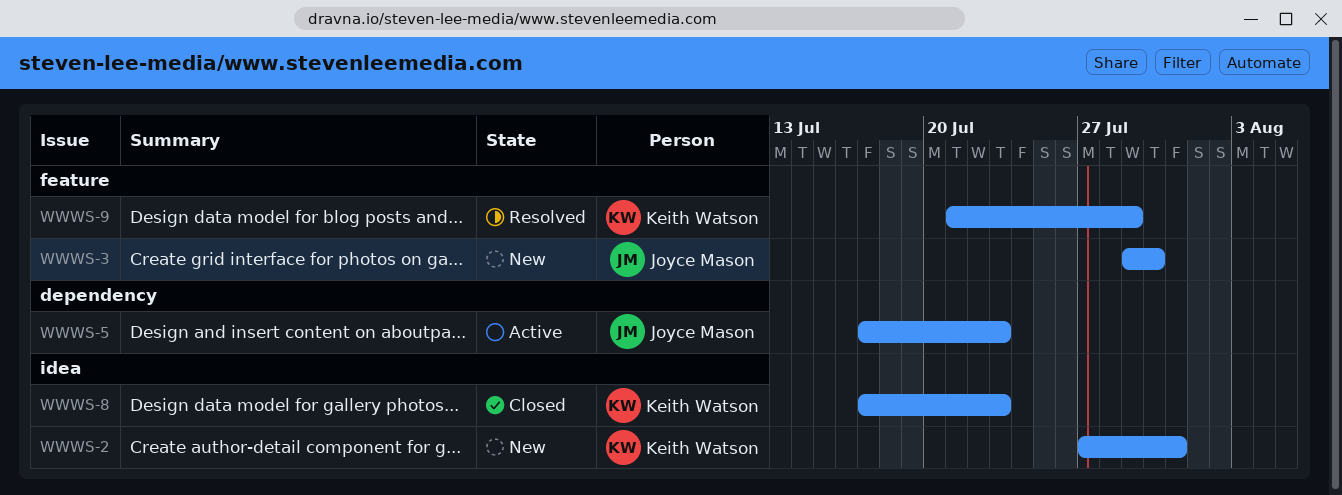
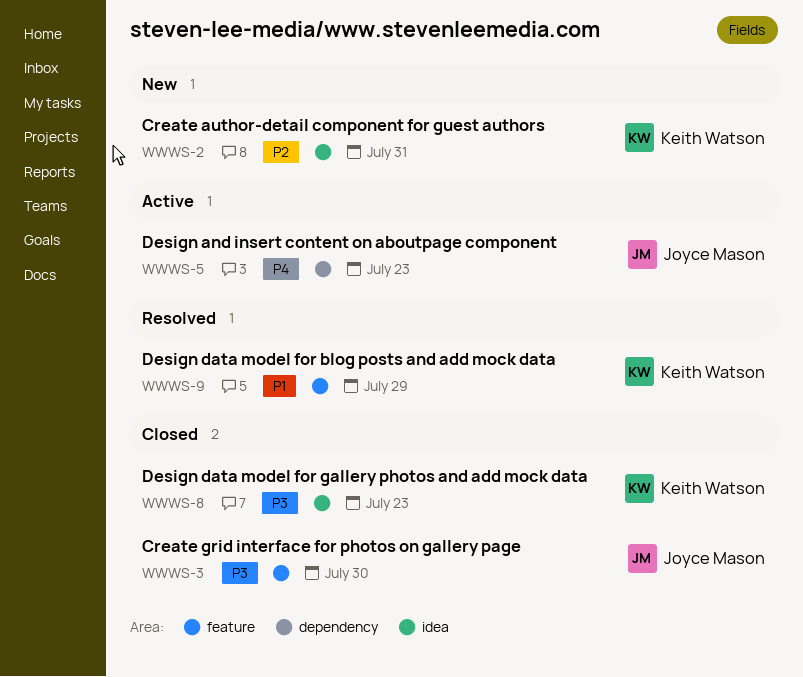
WWWS-3, status: New -> Closed

